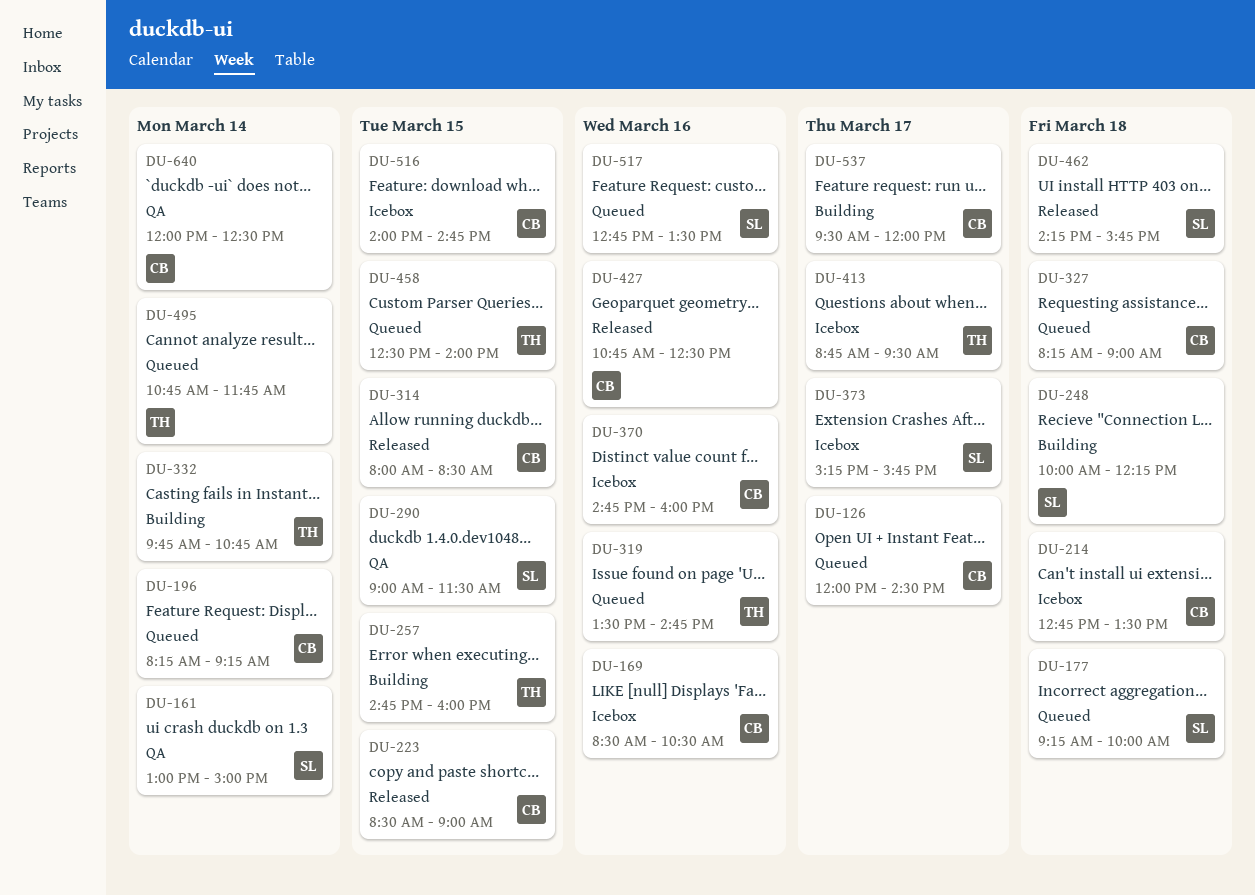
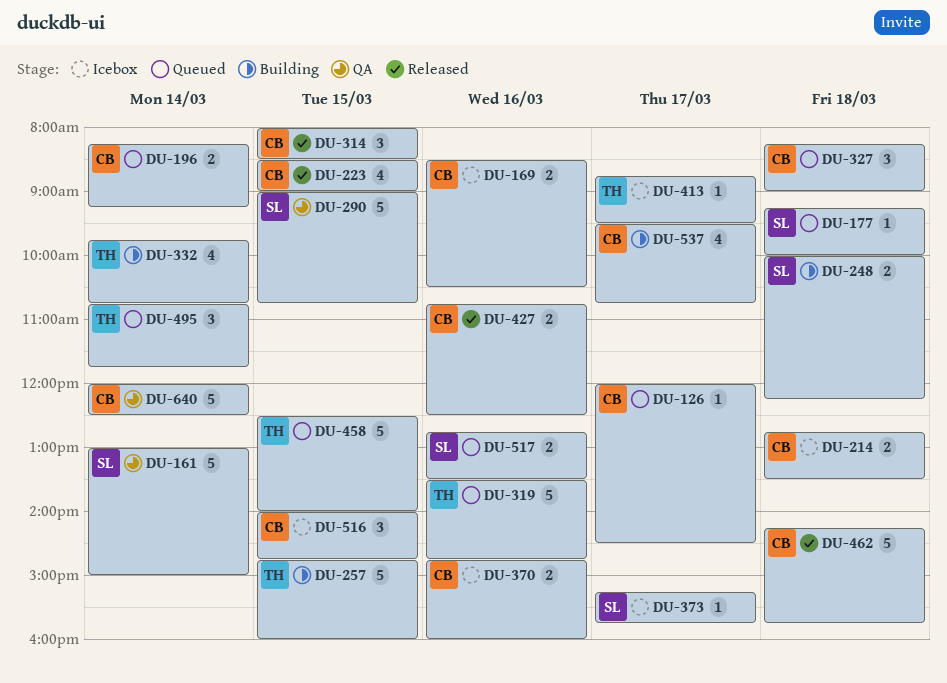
DU-290, ends: 11:30 -> 10:45
DU-462, owner: SL -> CB
DU-537, ends: 12:00 -> 10:45

